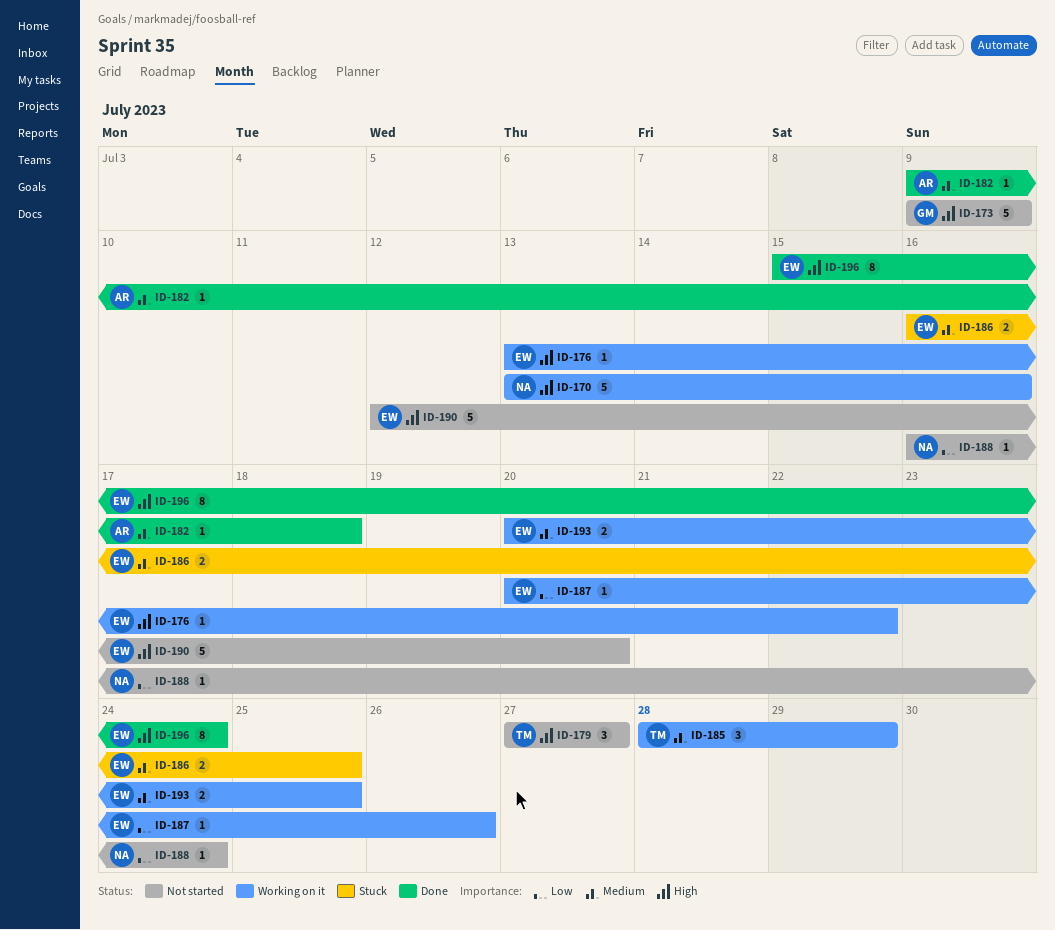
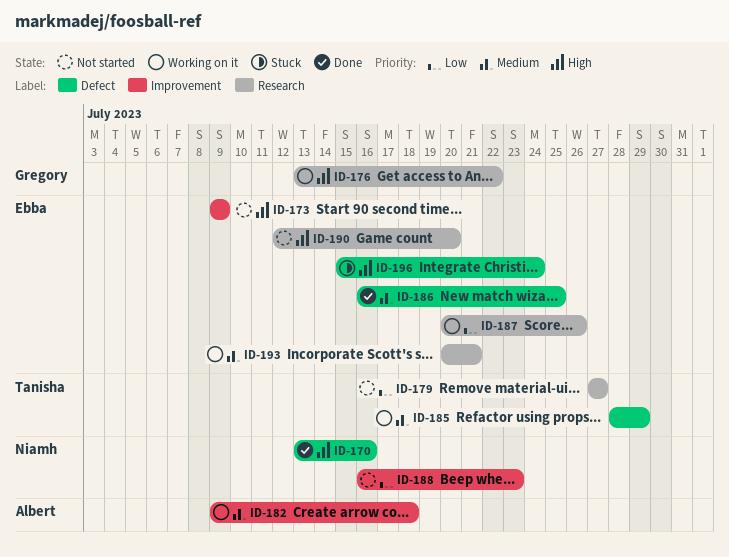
ID-170, status: Working on it -> Done
ID-173, owner: Gregory -> Ebba
ID-176, owner: Ebba -> Gregory
ID-179, priority: High -> Low
ID-182, status: Done -> Working on it
ID-186, status: Stuck -> Done
ID-188, due: Jul 24 -> Jul 23
ID-193, due: Jul 25 -> Jul 21
ID-196, status: Done -> Stuck

